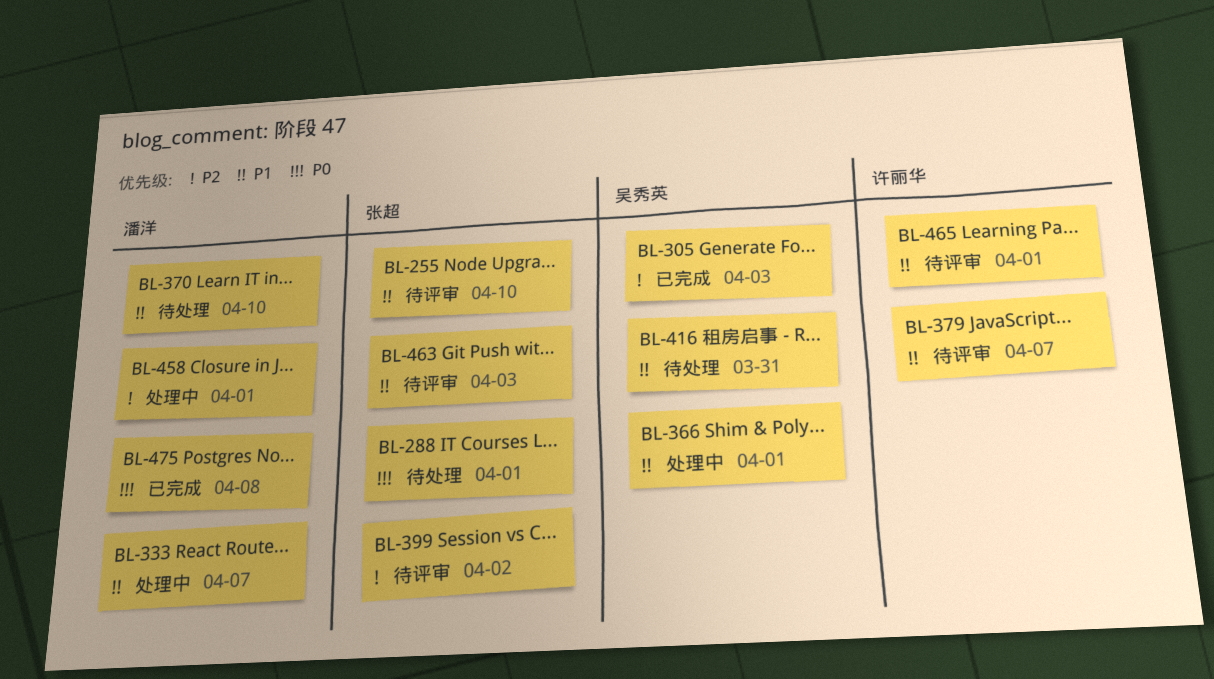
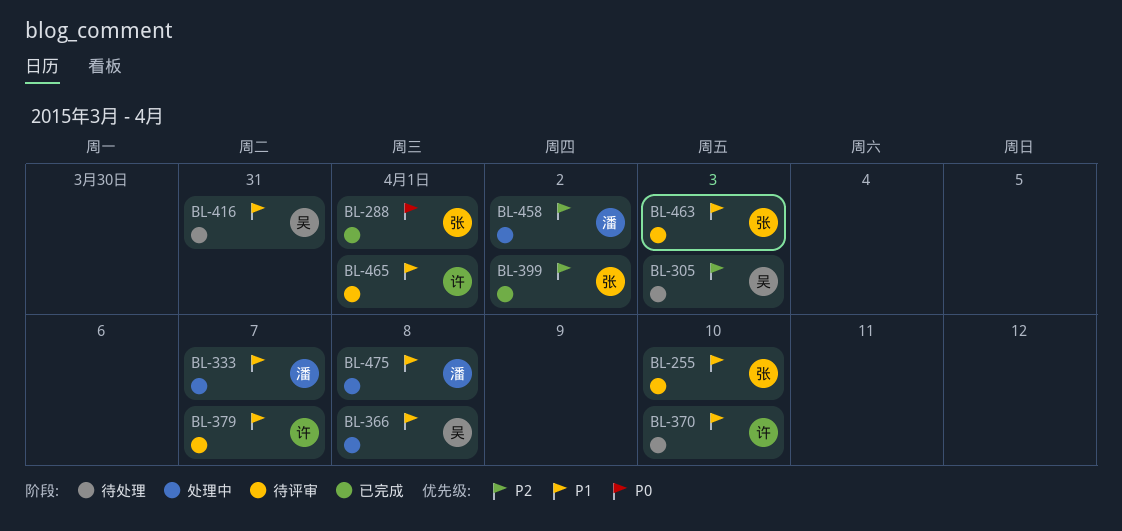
BL-288, status: 待处理 -> 已完成
BL-305, status: 已完成 -> 待处理
BL-366, due: Apr 1 -> Apr 8
BL-370, owner: 潘洋 -> 许丽华
BL-399, status: 待评审 -> 已完成
BL-458, due: Apr 1 -> Apr 2
BL-475, status: 已完成 -> 处理中
BL-475, priority: P0 -> P1

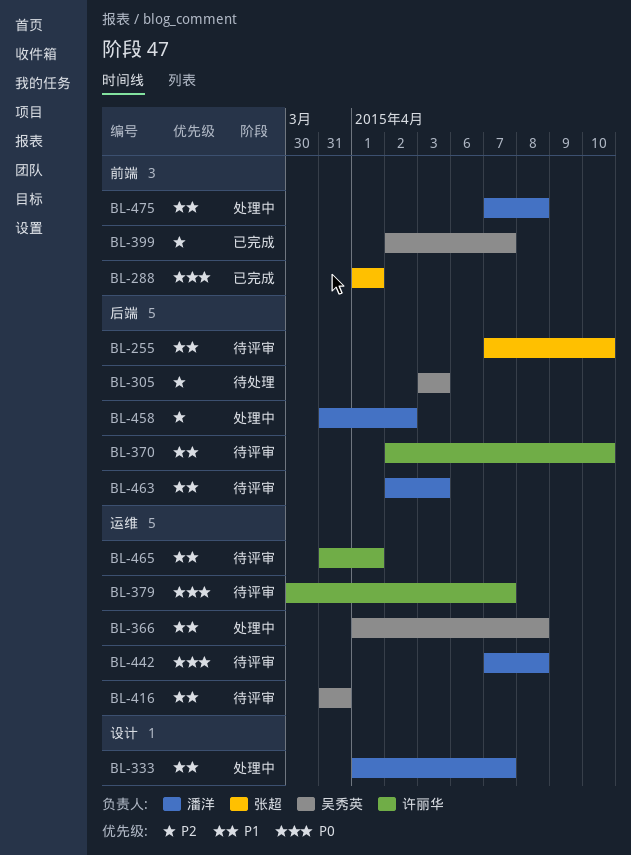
BL-370, status: 待处理 -> 待评审
BL-379, priority: P1 -> P0
BL-399, owner: 张超 -> 吴秀英
BL-399, due: Apr 2 -> Apr 7
BL-416, status: 待处理 -> 待评审
BL-442: none -> present
BL-463, owner: 张超 -> 潘洋

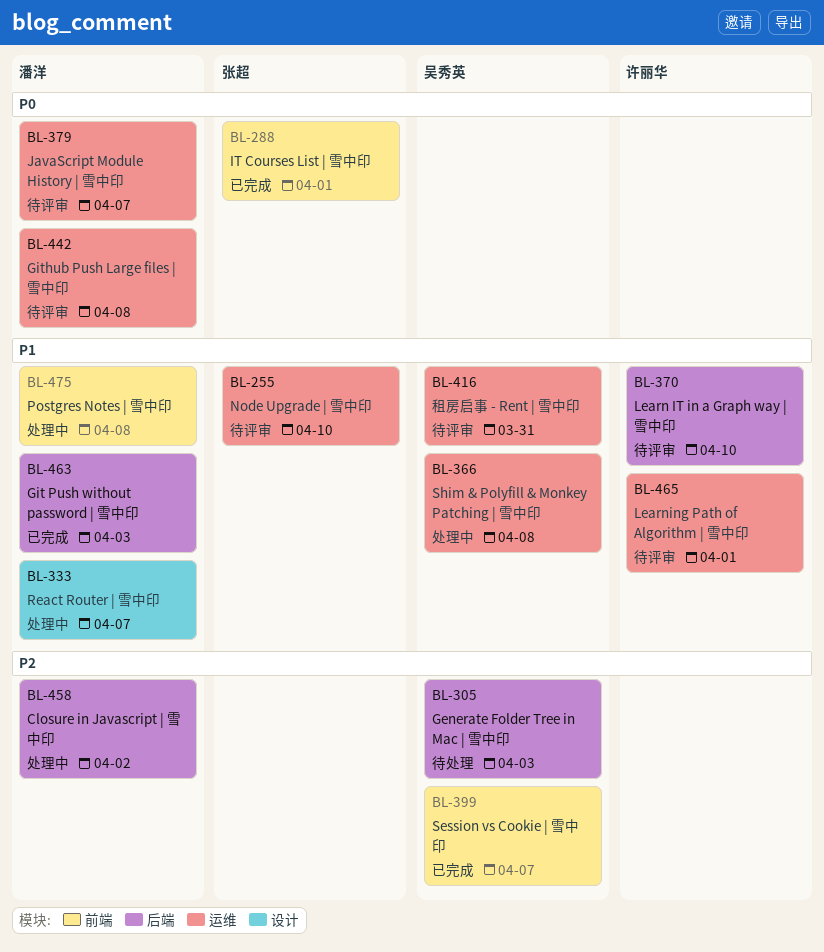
BL-255, label: 后端 -> 运维
BL-379, owner: 许丽华 -> 潘洋
BL-463, status: 待评审 -> 已完成

